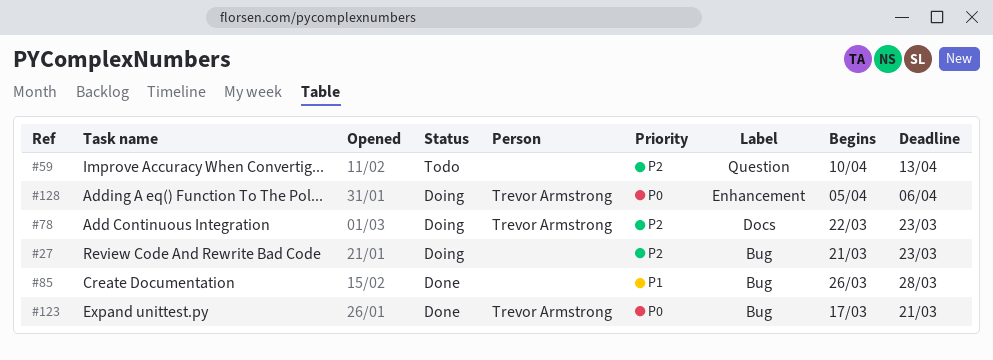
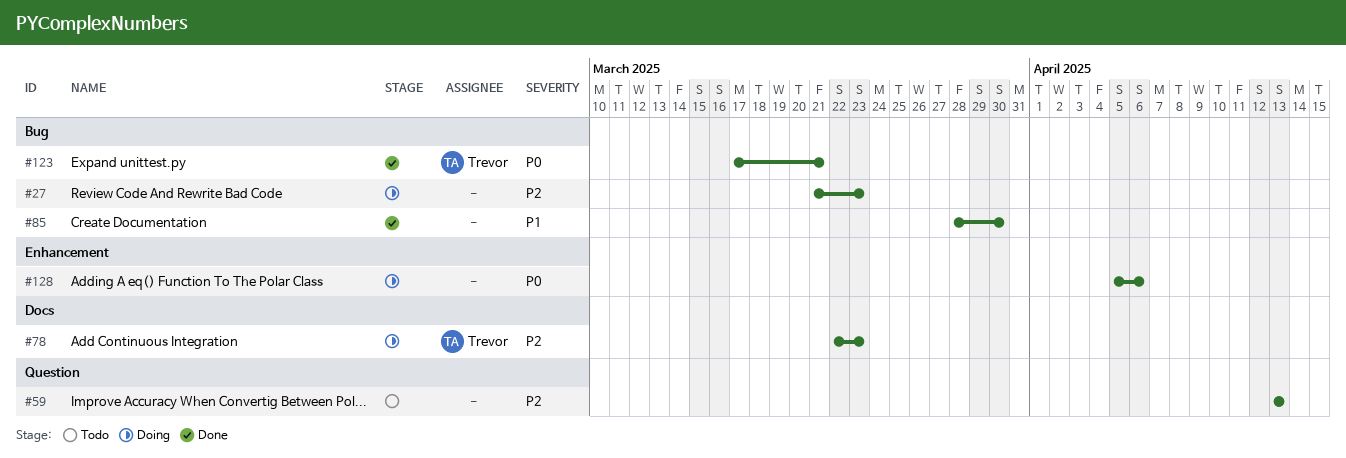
#59, start: Apr 10 -> Apr 13
#85, start: Mar 26 -> Mar 28
#85, due: Mar 28 -> Mar 30
#128, owner: Trevor Armstrong -> none

